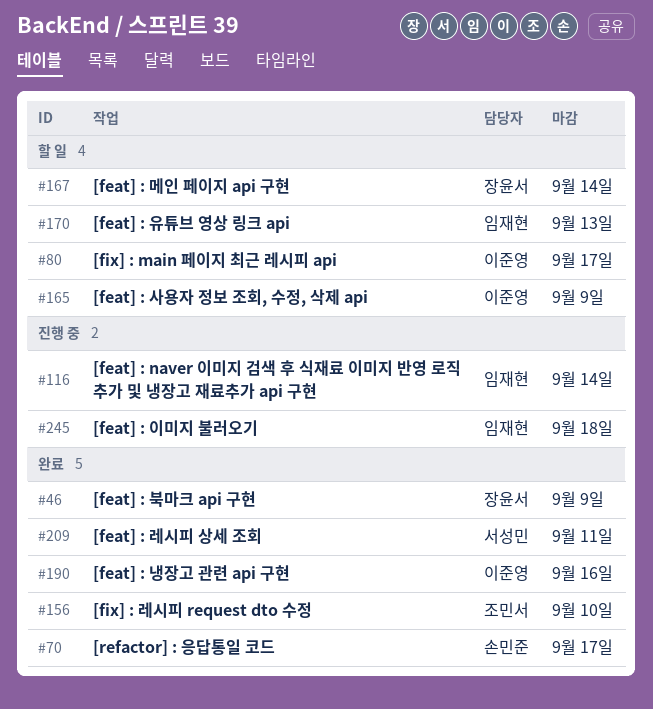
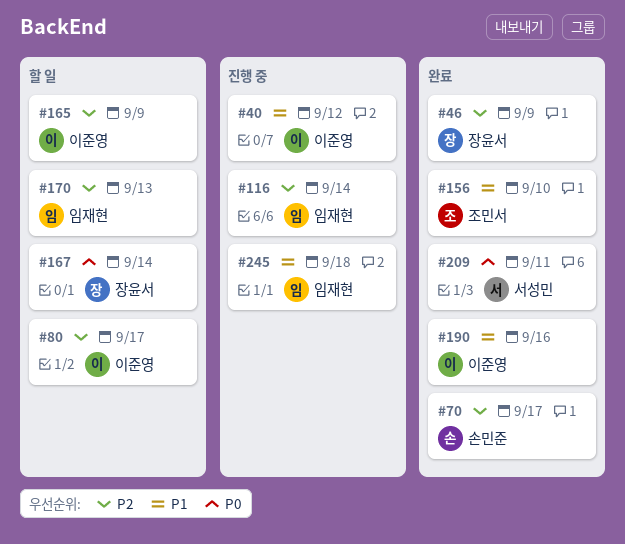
#40: none -> present

